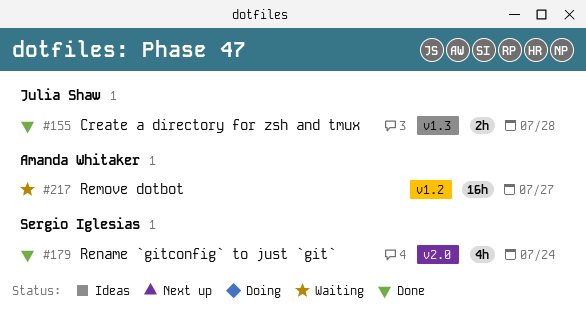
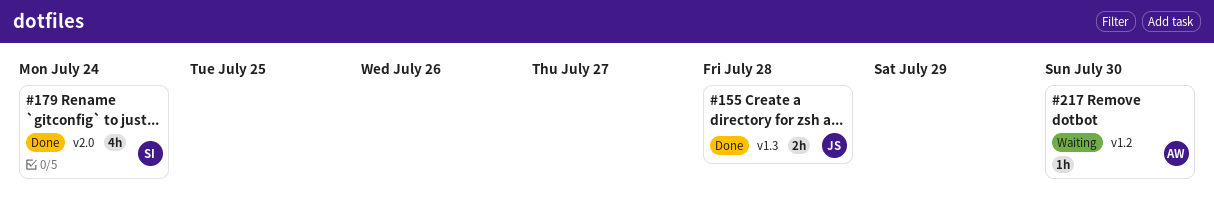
#217, estimate: 16h -> 1h
#217, due: Jul 27 -> Jul 30

